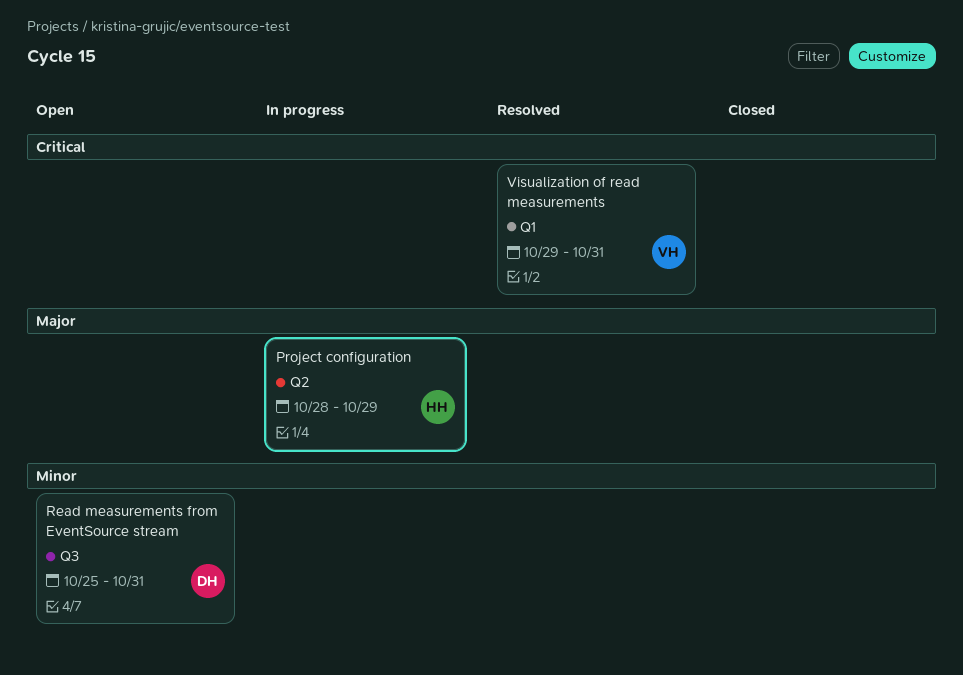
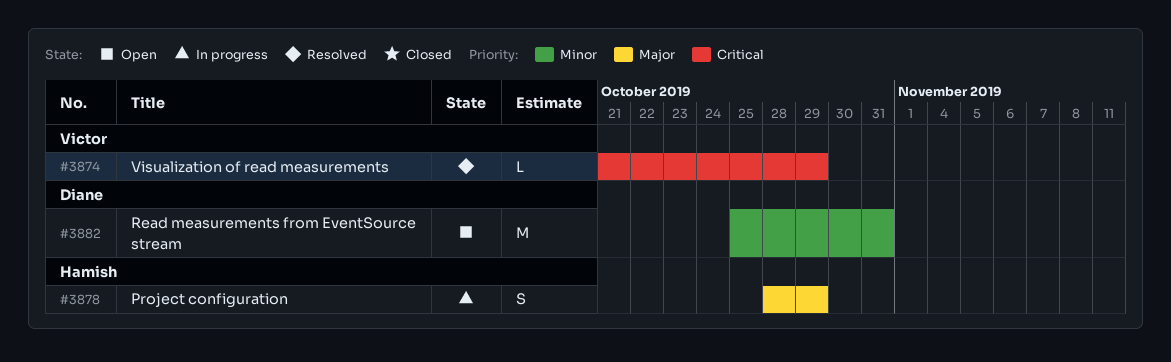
Visualization of read measurements, start: Oct 29 -> Oct 21
Visualization of read measurements, due: Oct 31 -> Oct 29

